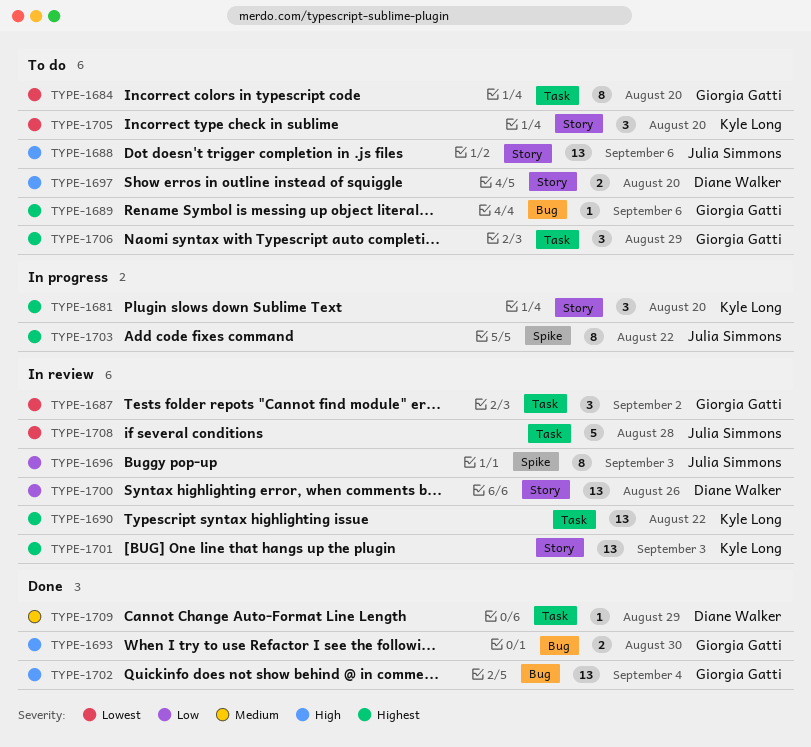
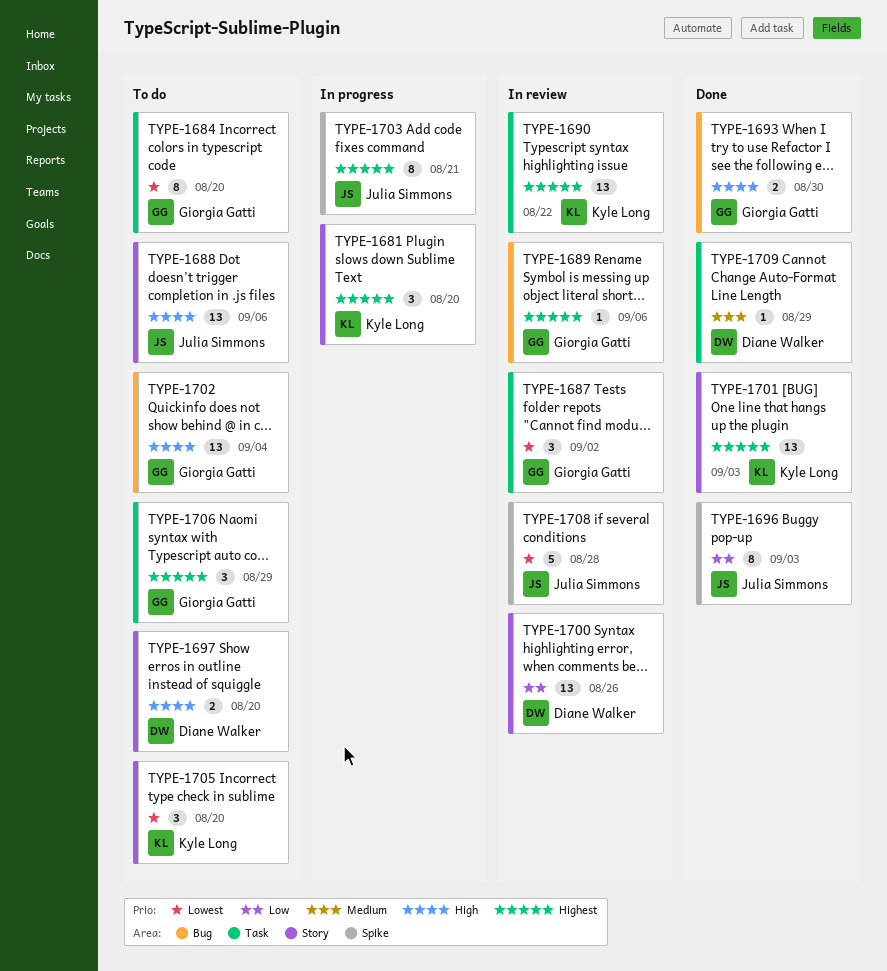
TYPE-1689, status: To do -> In review
TYPE-1696, status: In review -> Done
TYPE-1701, status: In review -> Done
TYPE-1702, status: Done -> To do
TYPE-1703, due: Aug 22 -> Aug 21
TYPE-1708, label: Task -> Spike

